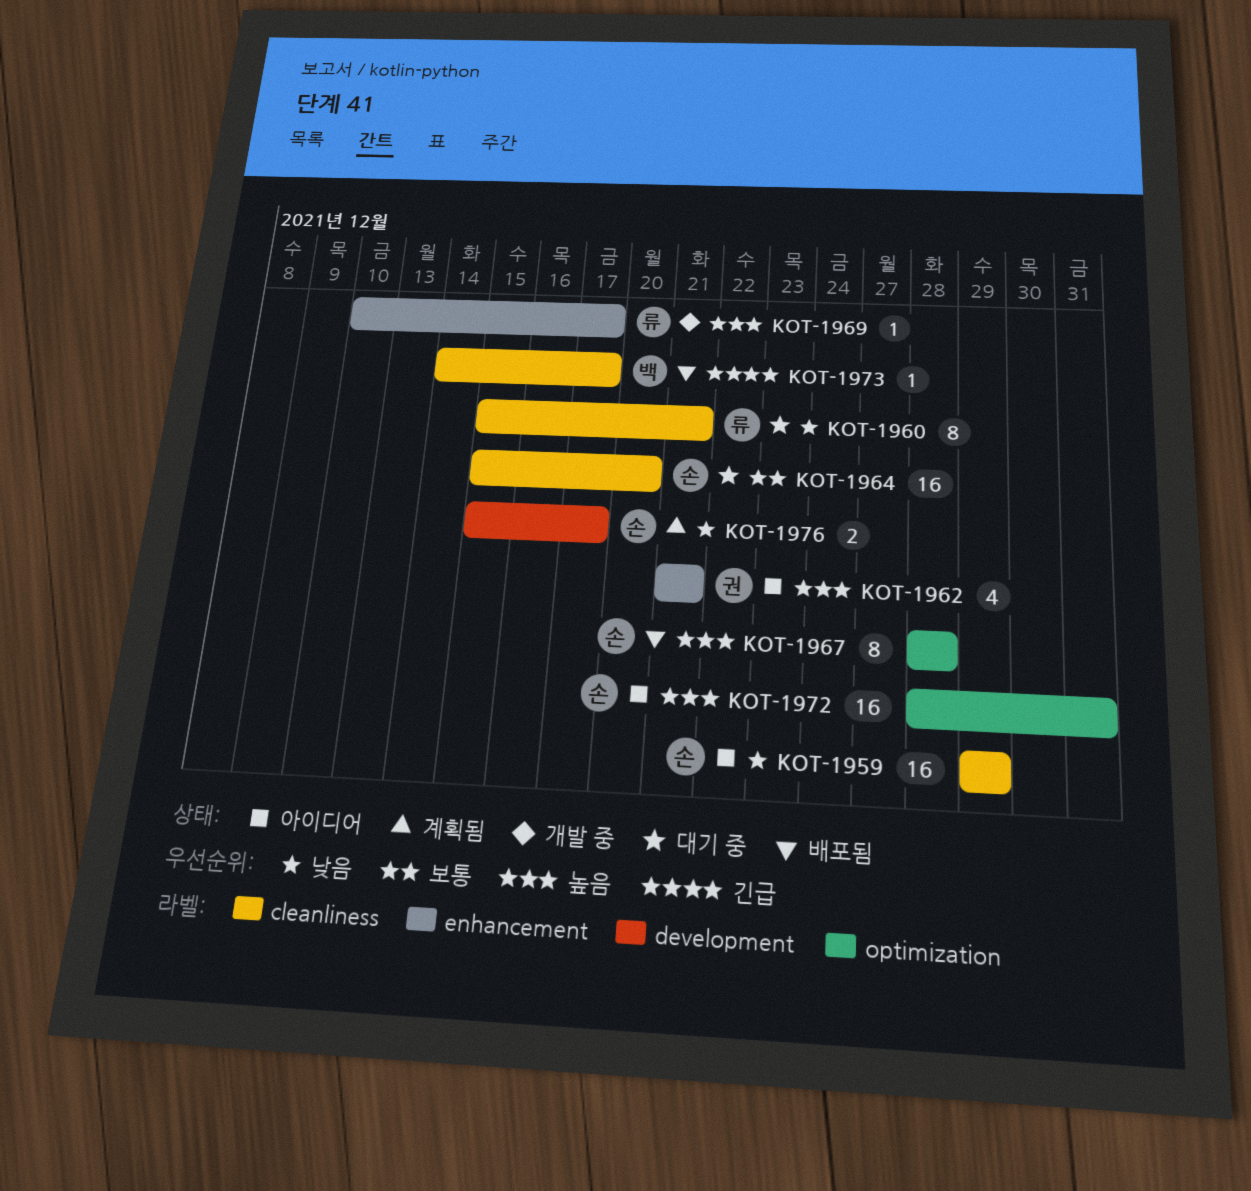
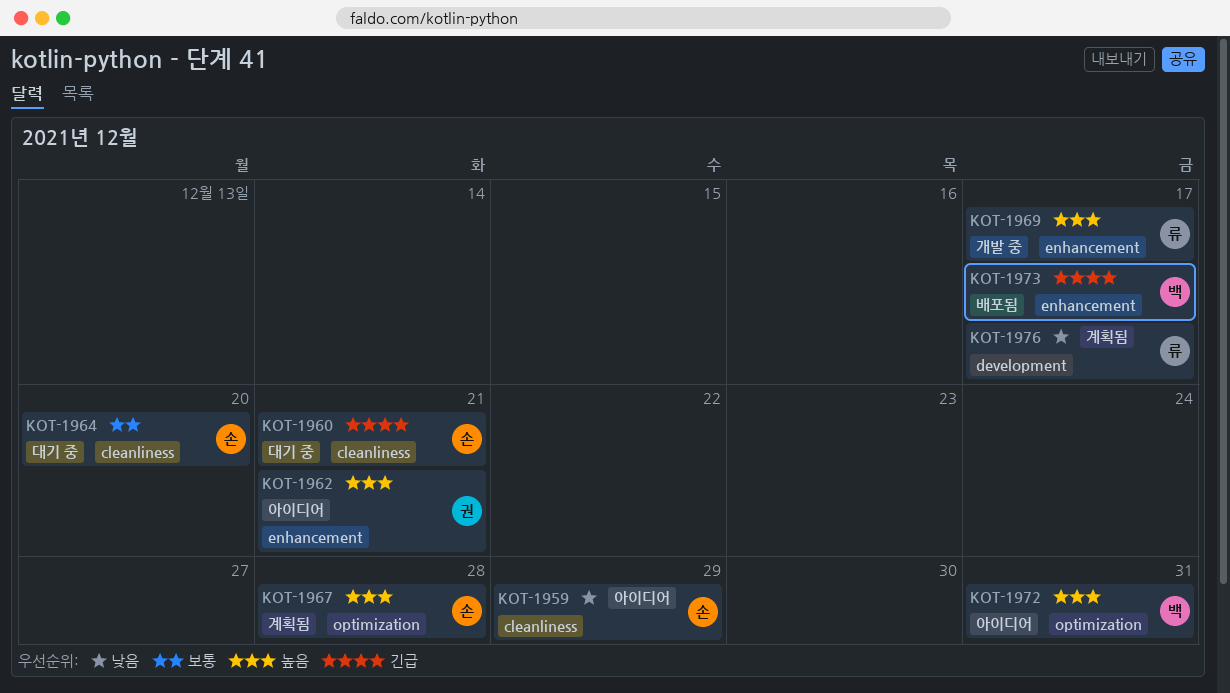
KOT-1960, owner: 류 -> 손
KOT-1960, priority: 낮음 -> 긴급
KOT-1967, status: 배포됨 -> 계획됨
KOT-1972, owner: 손 -> 백
KOT-1973, label: cleanliness -> enhancement
KOT-1976, owner: 손 -> 류

